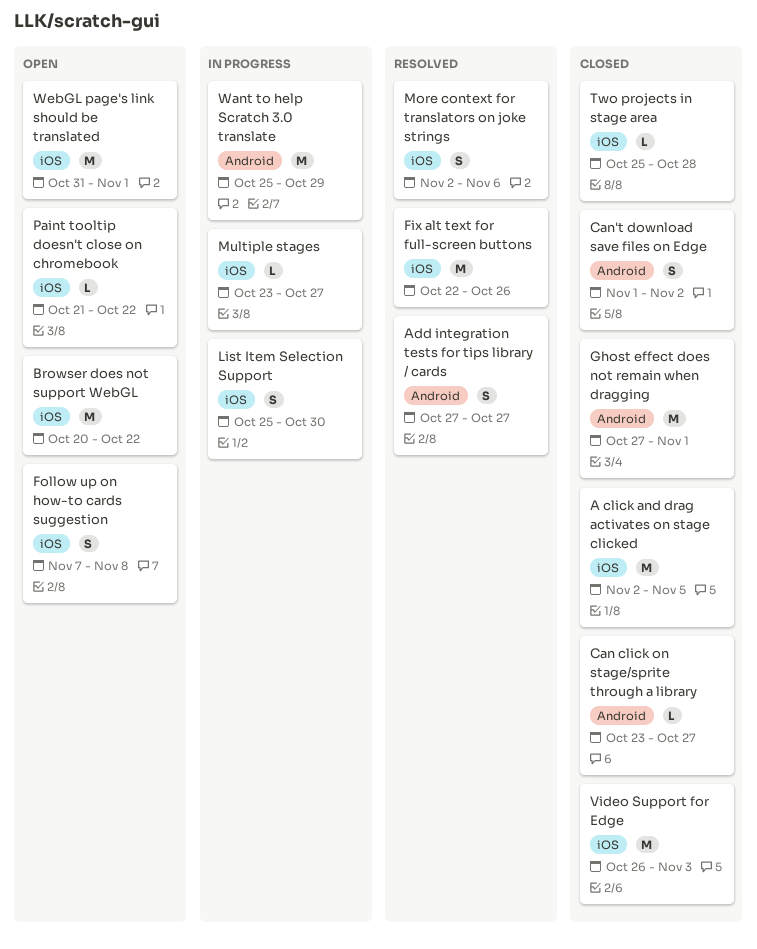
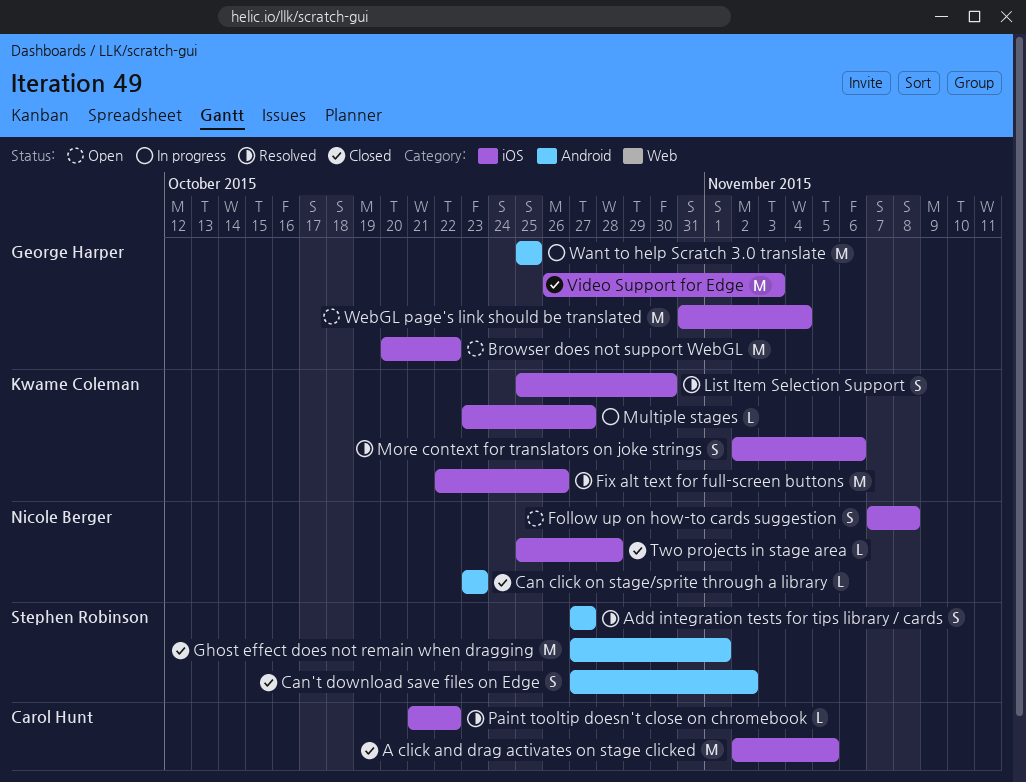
Can click on stage/sprite through a library, due: Oct 27 -> Oct 23
Can't download save files on Edge, start: Nov 1 -> Oct 27
List Item Selection Support, status: In progress -> Resolved
Paint tooltip doesn't close on chromebook, status: Open -> Resolved
Want to help Scratch 3.0 translate, due: Oct 29 -> Oct 25
WebGL page's link should be translated, due: Nov 1 -> Nov 4

